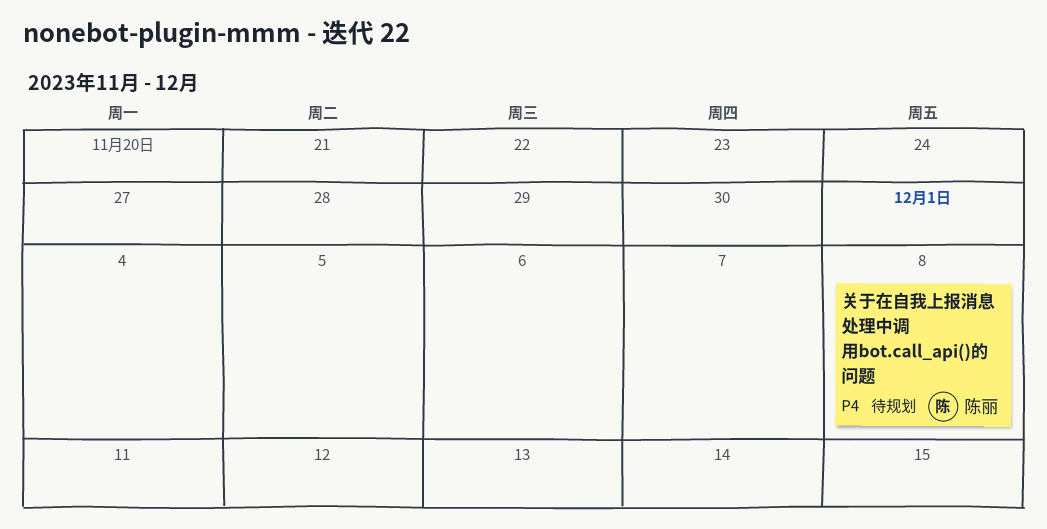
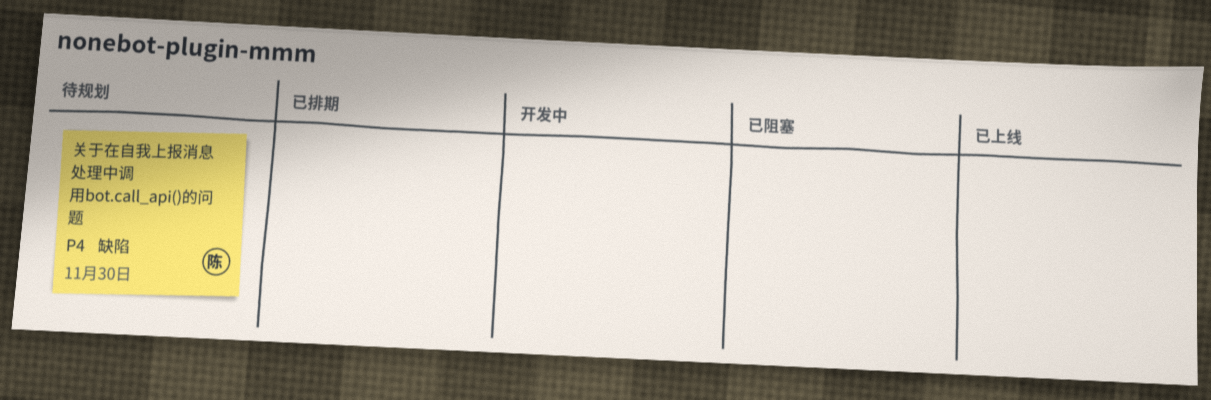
关于在自我上报消息处理中调用bot.call_api()的问题, due: Dec 8 -> Nov 30

